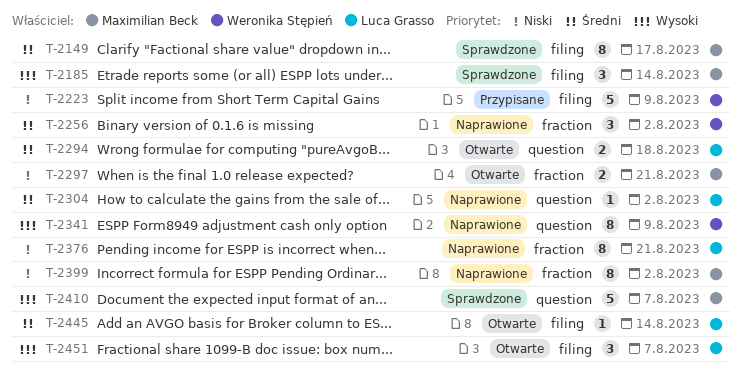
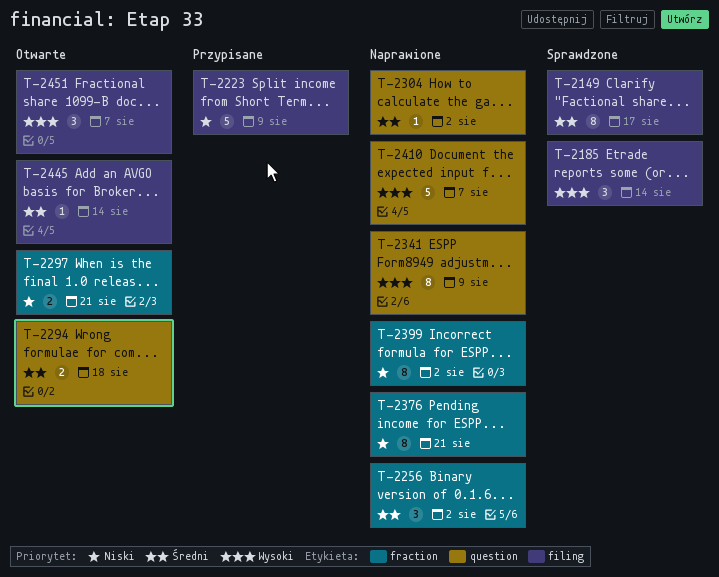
T-2410, status: Sprawdzone -> Naprawione

